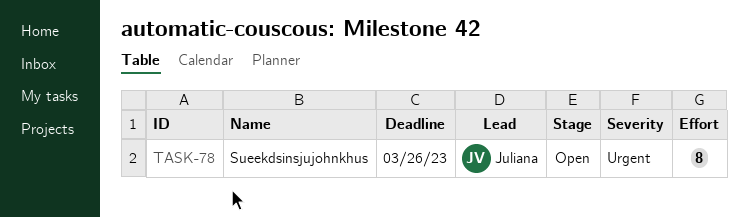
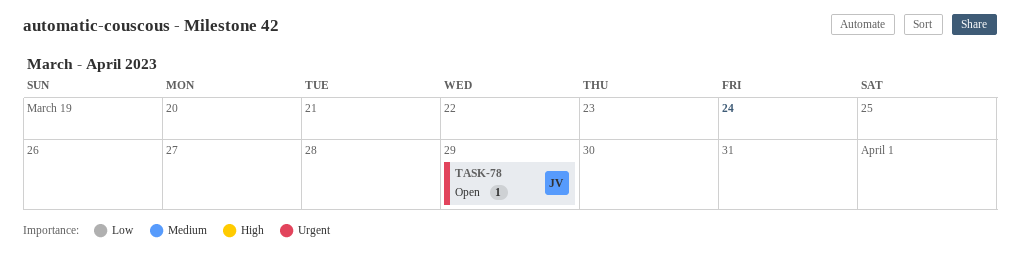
TASK-78, estimate: 8 -> 1
TASK-78, due: Mar 26 -> Mar 29

